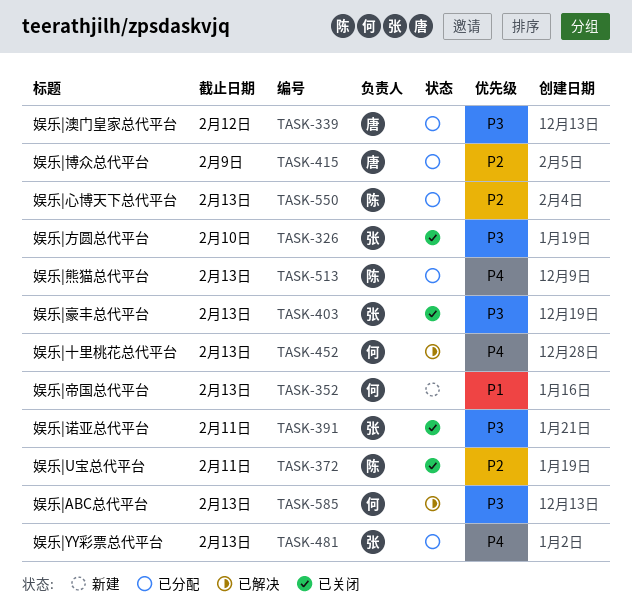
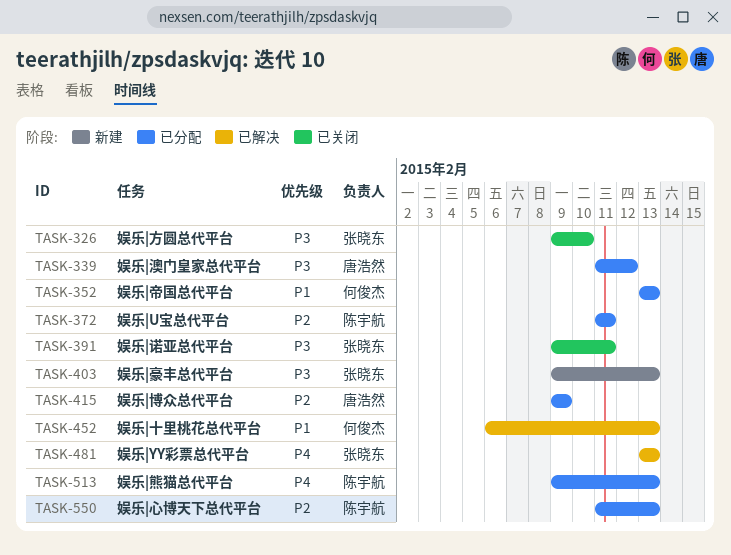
TASK-352, status: 新建 -> 已分配
TASK-372, status: 已关闭 -> 已分配
TASK-403, status: 已关闭 -> 新建
TASK-452, priority: P4 -> P1
TASK-481, status: 已分配 -> 已解决
TASK-585: present -> none

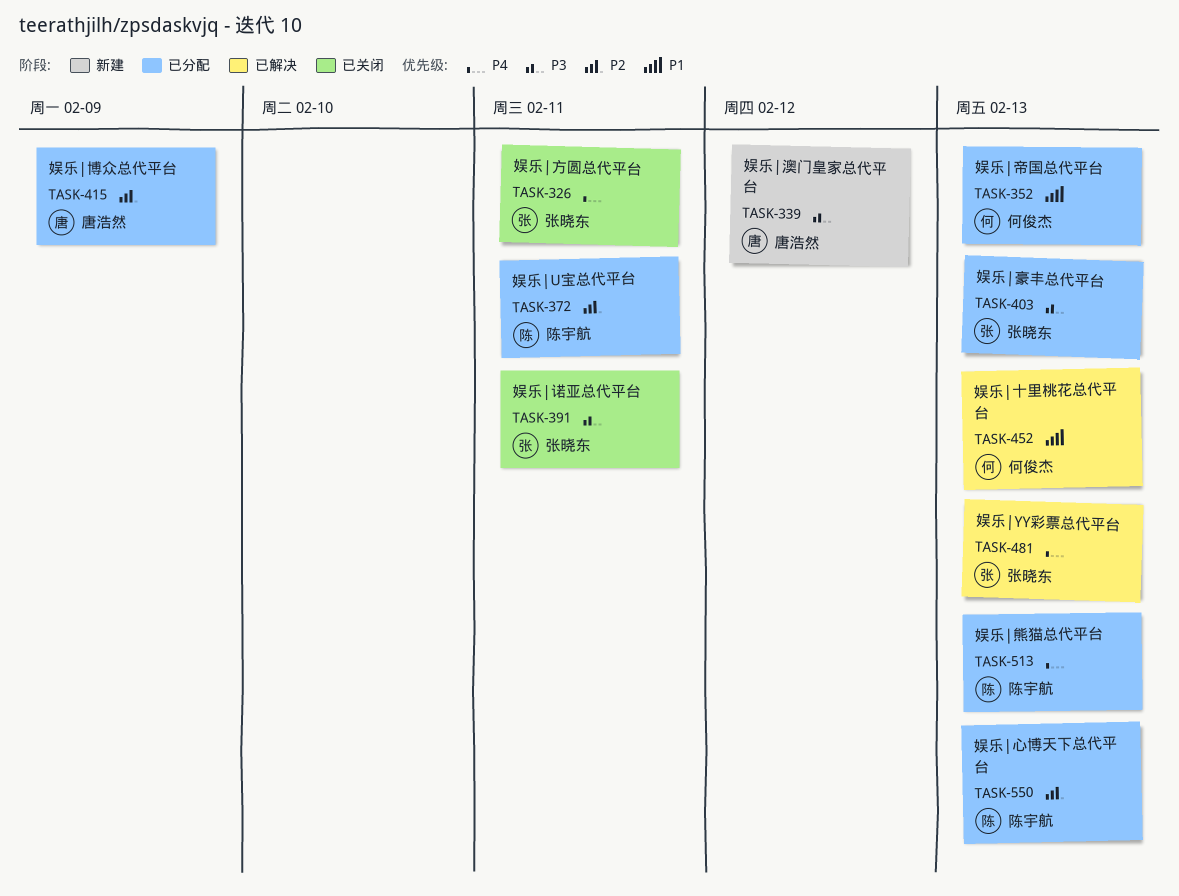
TASK-326, priority: P3 -> P4
TASK-326, due: Feb 10 -> Feb 11
TASK-339, status: 已分配 -> 新建
TASK-403, status: 新建 -> 已分配

